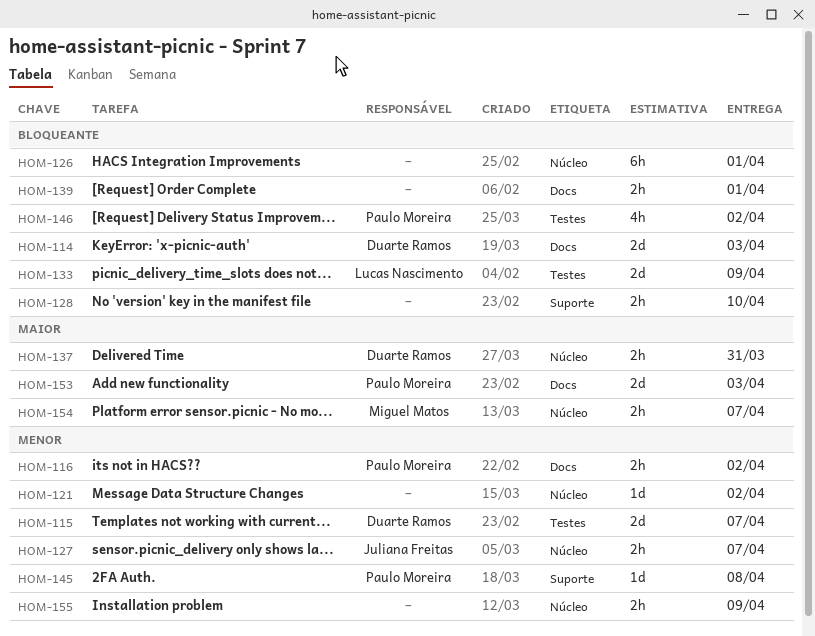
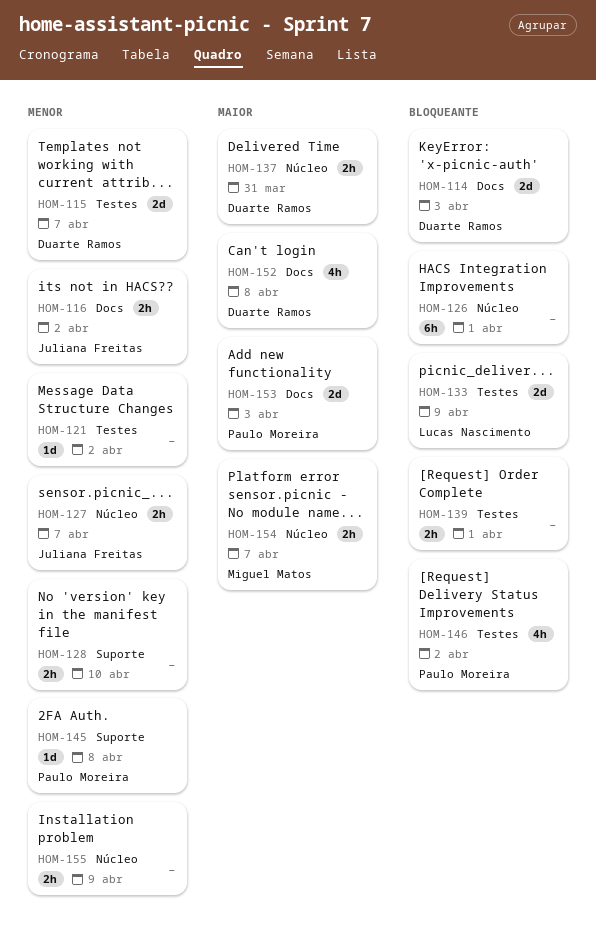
HOM-116, owner: Paulo Moreira -> Juliana Freitas
HOM-121, label: Núcleo -> Testes
HOM-128, priority: Bloqueante -> Menor
HOM-139, label: Docs -> Testes
HOM-152: none -> present

